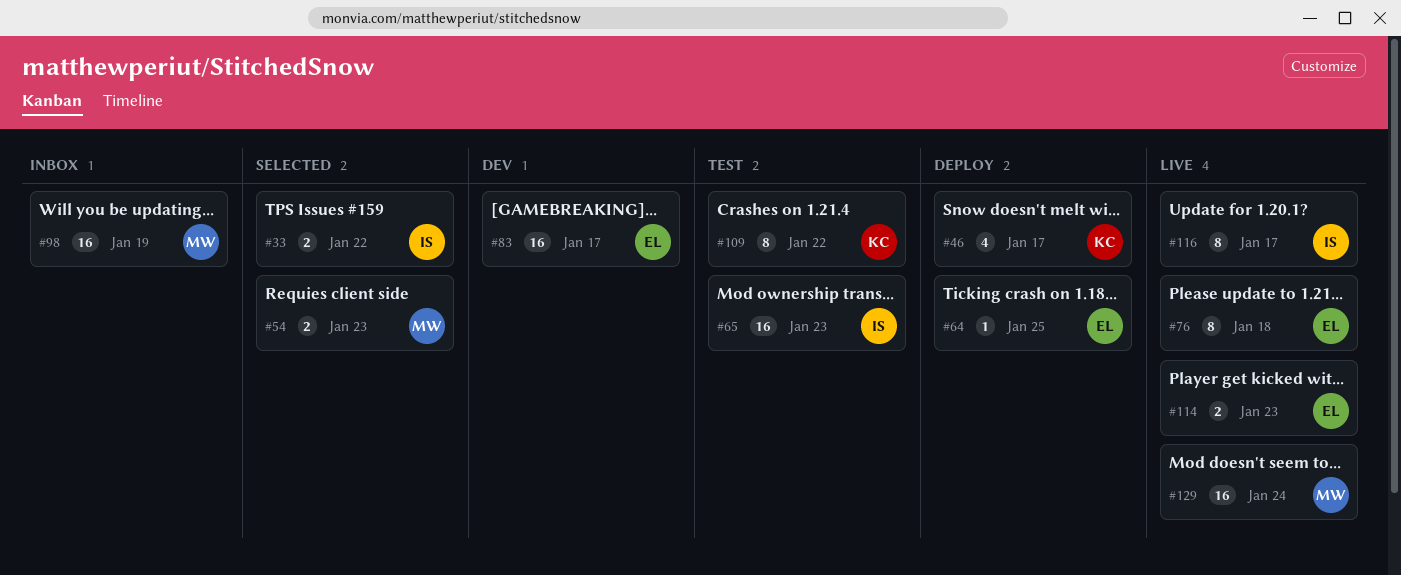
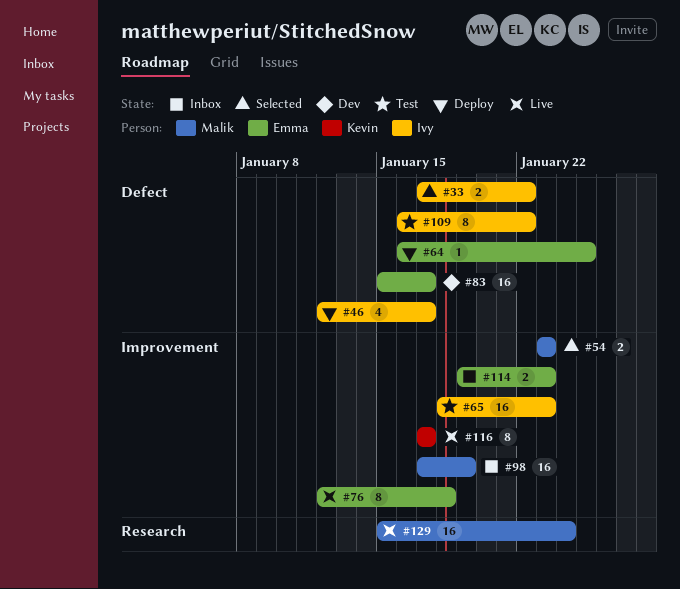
#46, owner: Kevin -> Ivy
#109, owner: Kevin -> Ivy
#114, status: Live -> Inbox
#116, owner: Ivy -> Kevin

